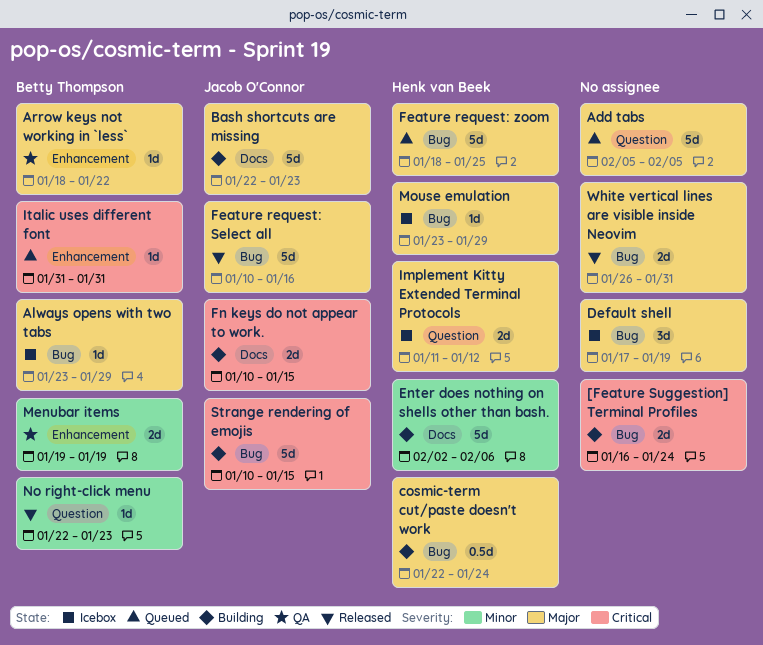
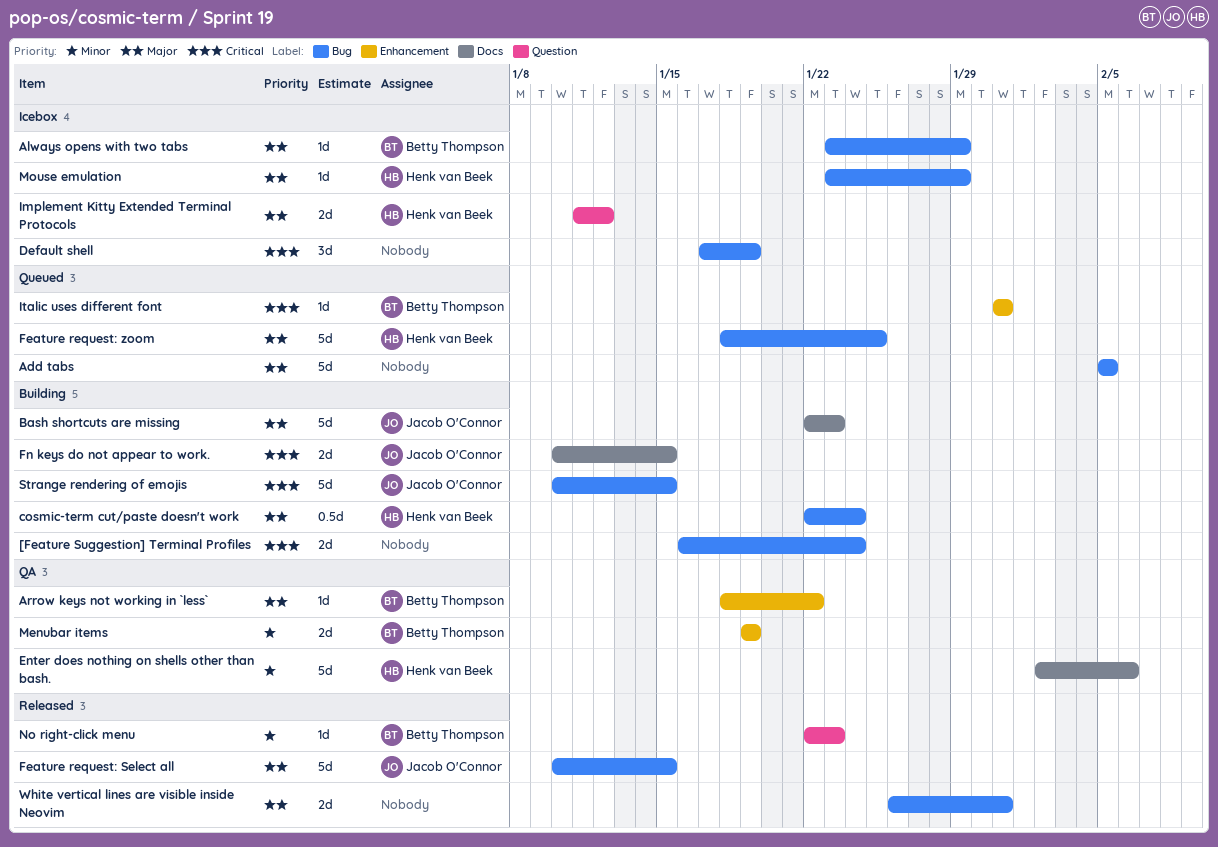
Add tabs, label: Question -> Bug
Default shell, priority: Major -> Critical
Enter does nothing on shells other than bash., status: Building -> QA
Feature request: Select all, due: Jan 16 -> Jan 15

